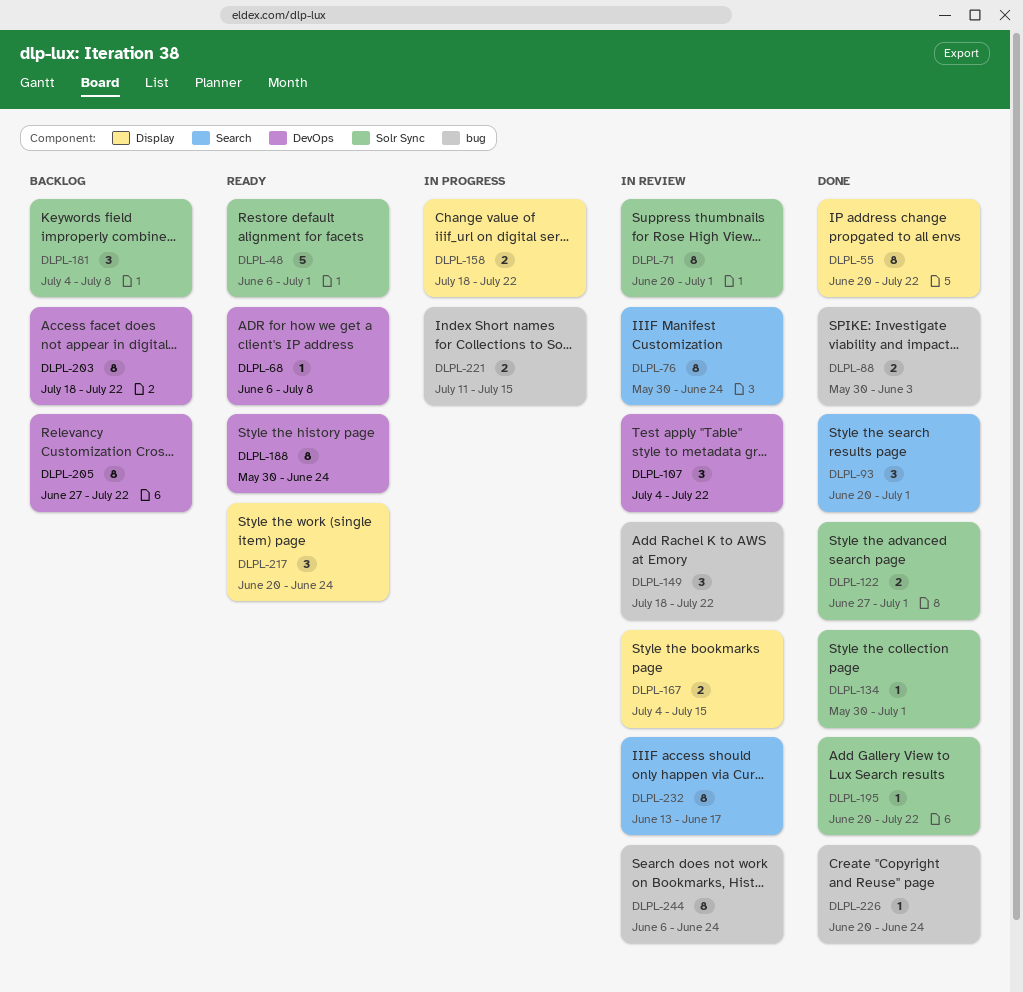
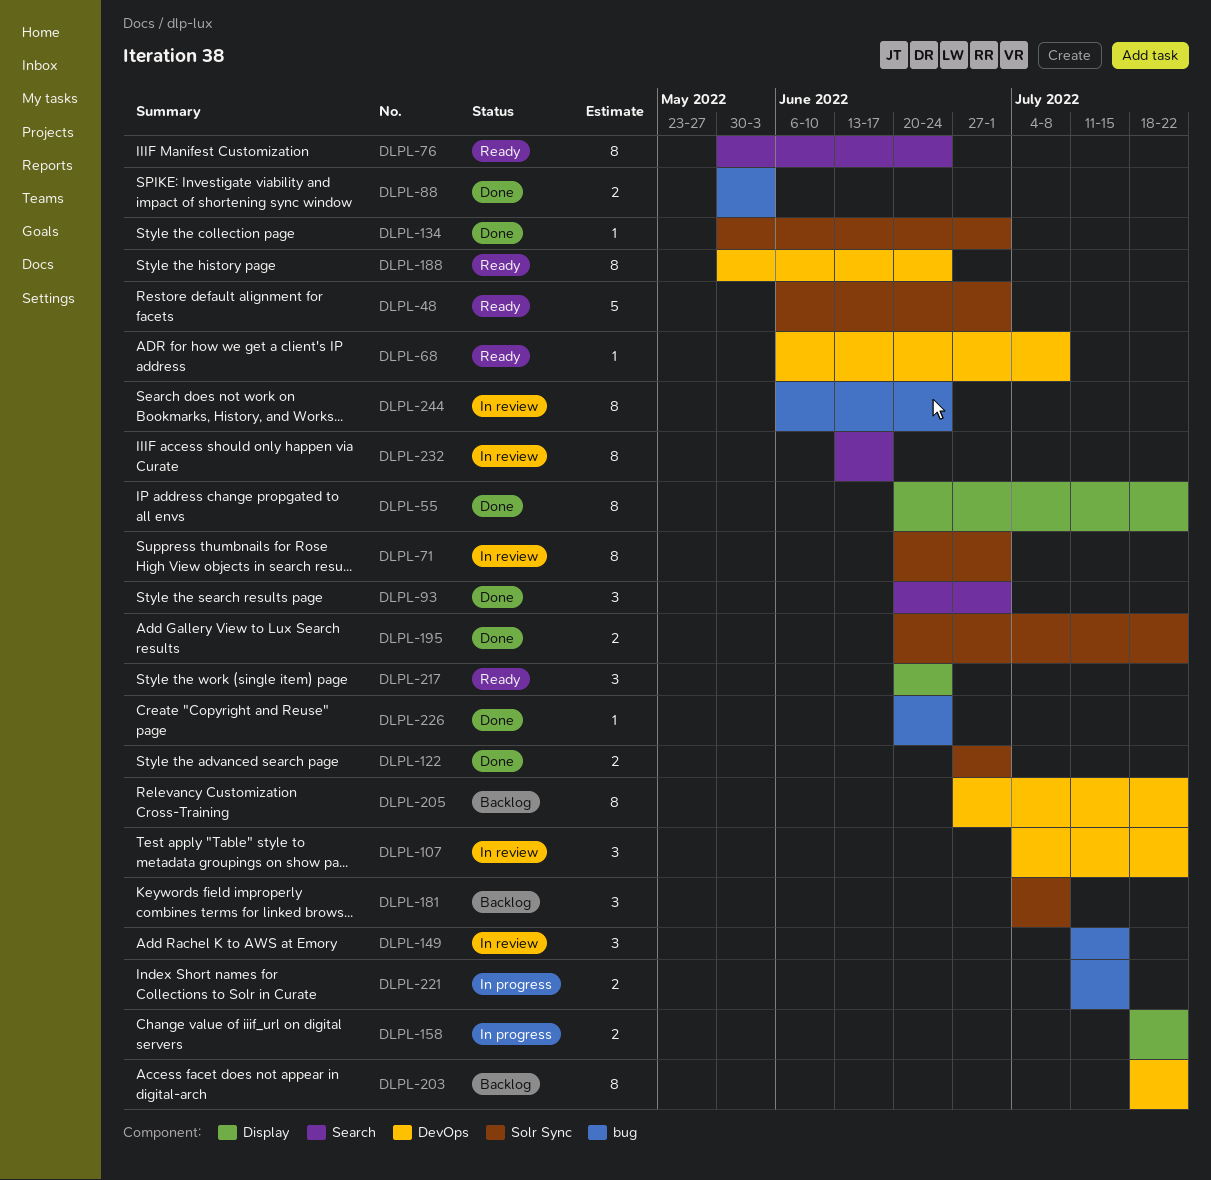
DLPL-76, status: In review -> Ready
DLPL-149, start: Jul 18 -> Jul 11
DLPL-149, due: Jul 22 -> Jul 15
DLPL-167: present -> none
DLPL-195, estimate: 1 -> 2

